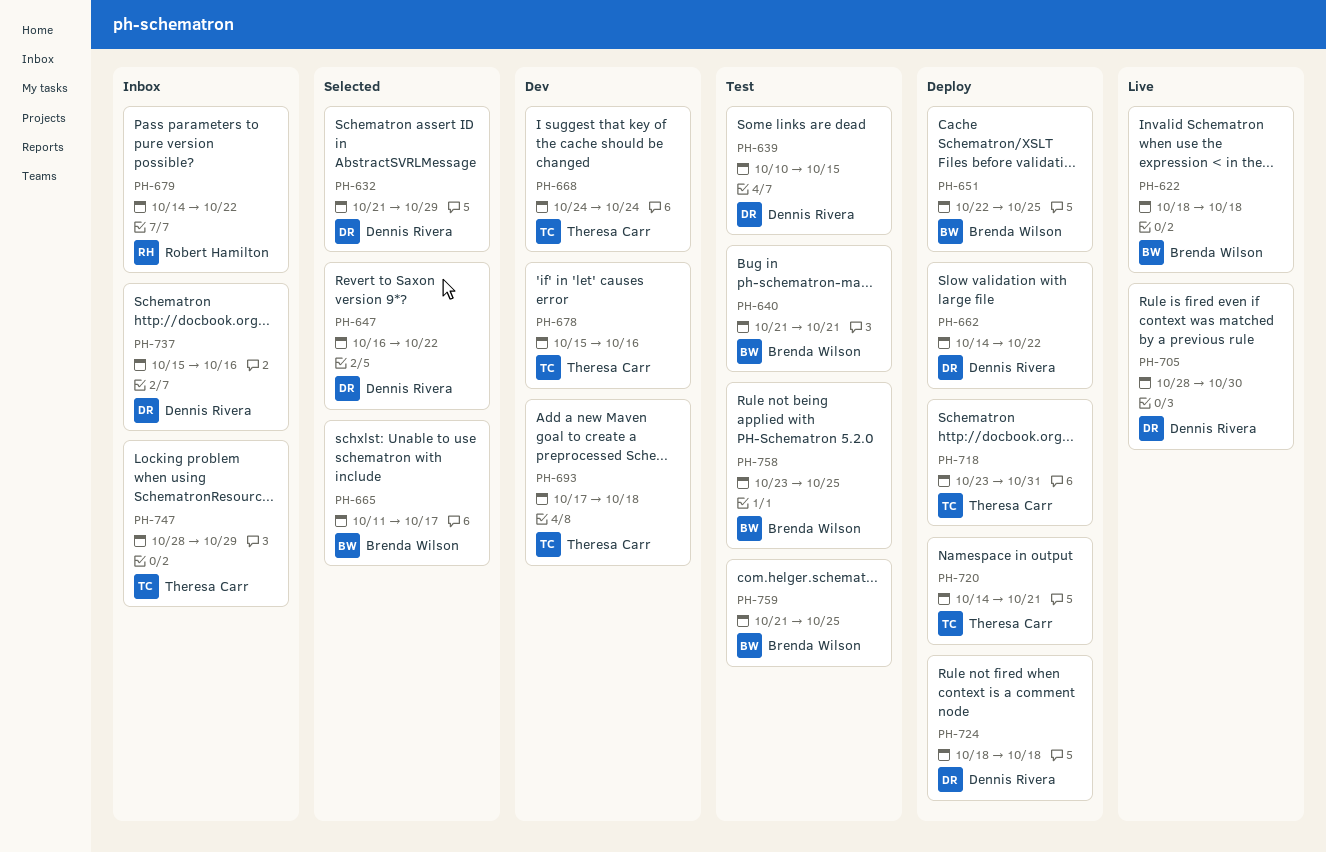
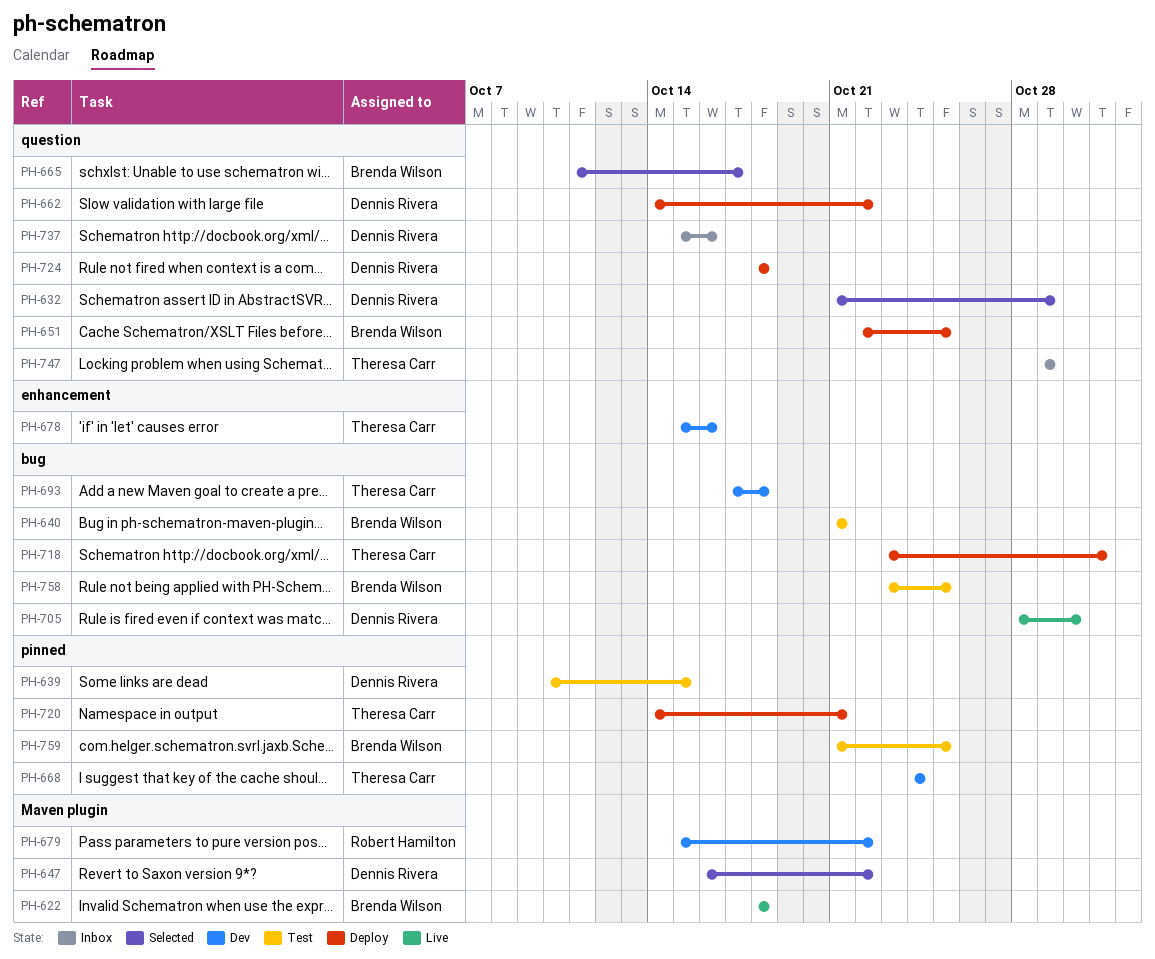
PH-679, status: Inbox -> Dev
PH-679, start: Oct 14 -> Oct 15
PH-747, start: Oct 28 -> Oct 29

